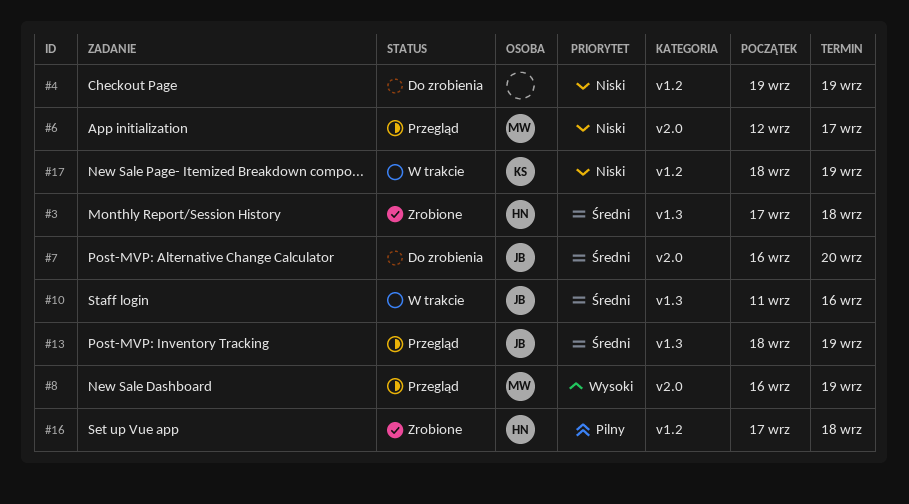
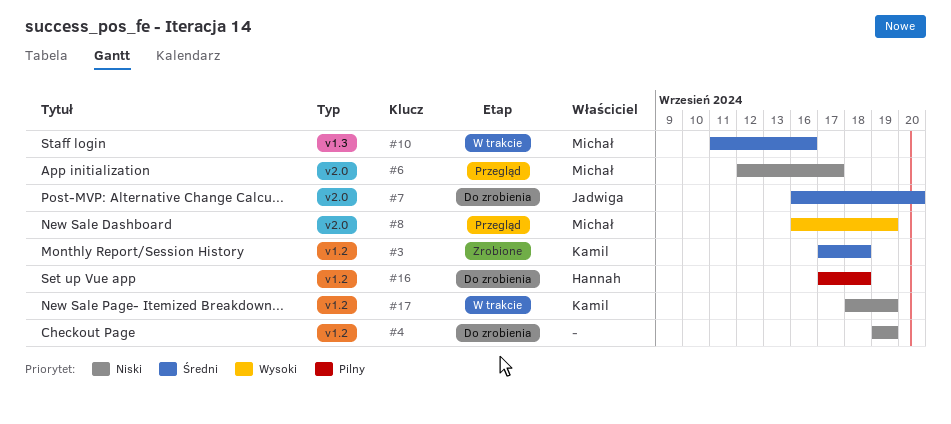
#3, owner: Hannah -> Kamil
#3, label: v1.3 -> v1.2
#10, owner: Jadwiga -> Michał
#13: present -> none
#16, status: Zrobione -> Do zrobienia

